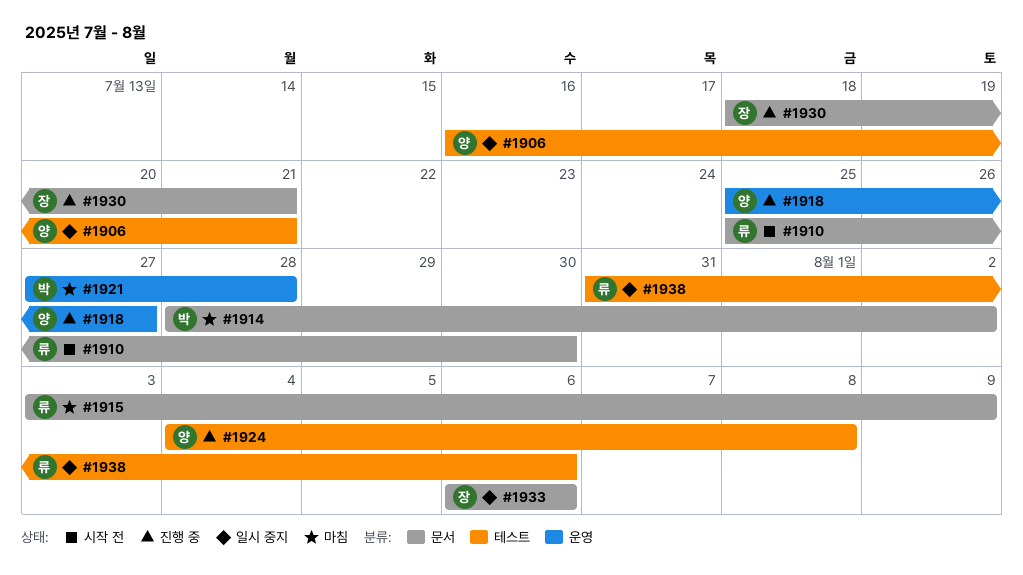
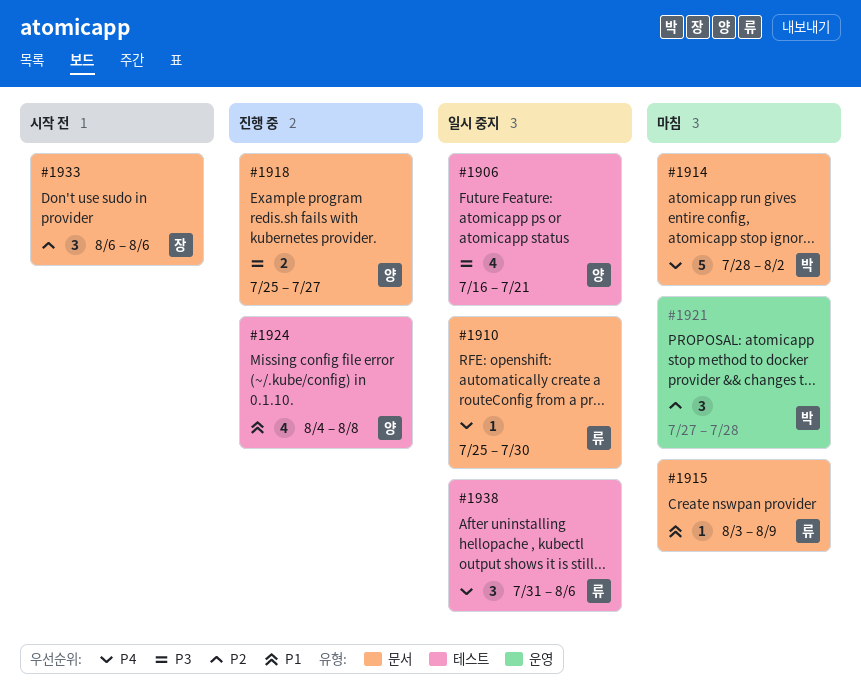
#1910, status: 시작 전 -> 일시 중지
#1918, label: 운영 -> 문서
#1930: present -> none
#1933, status: 일시 중지 -> 시작 전

